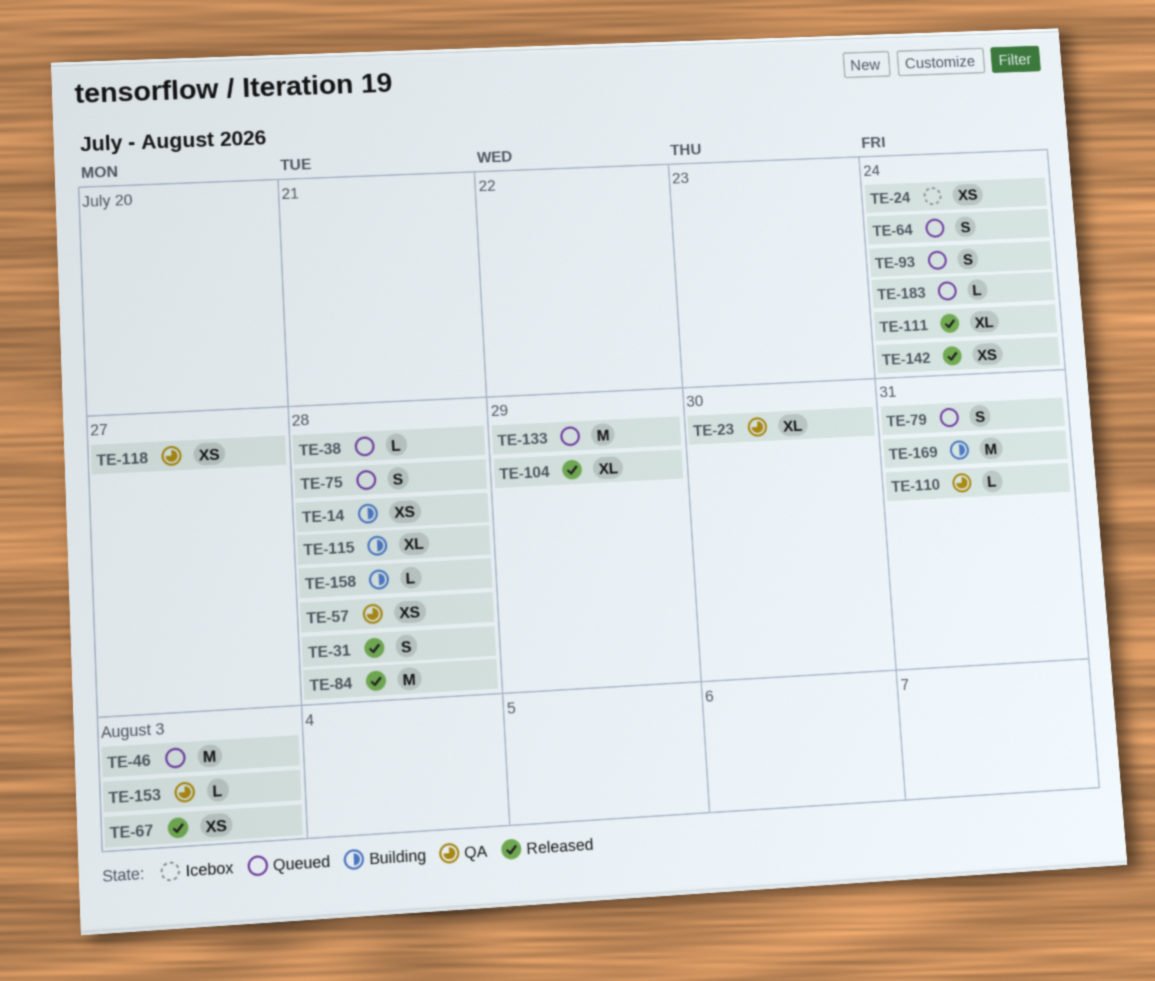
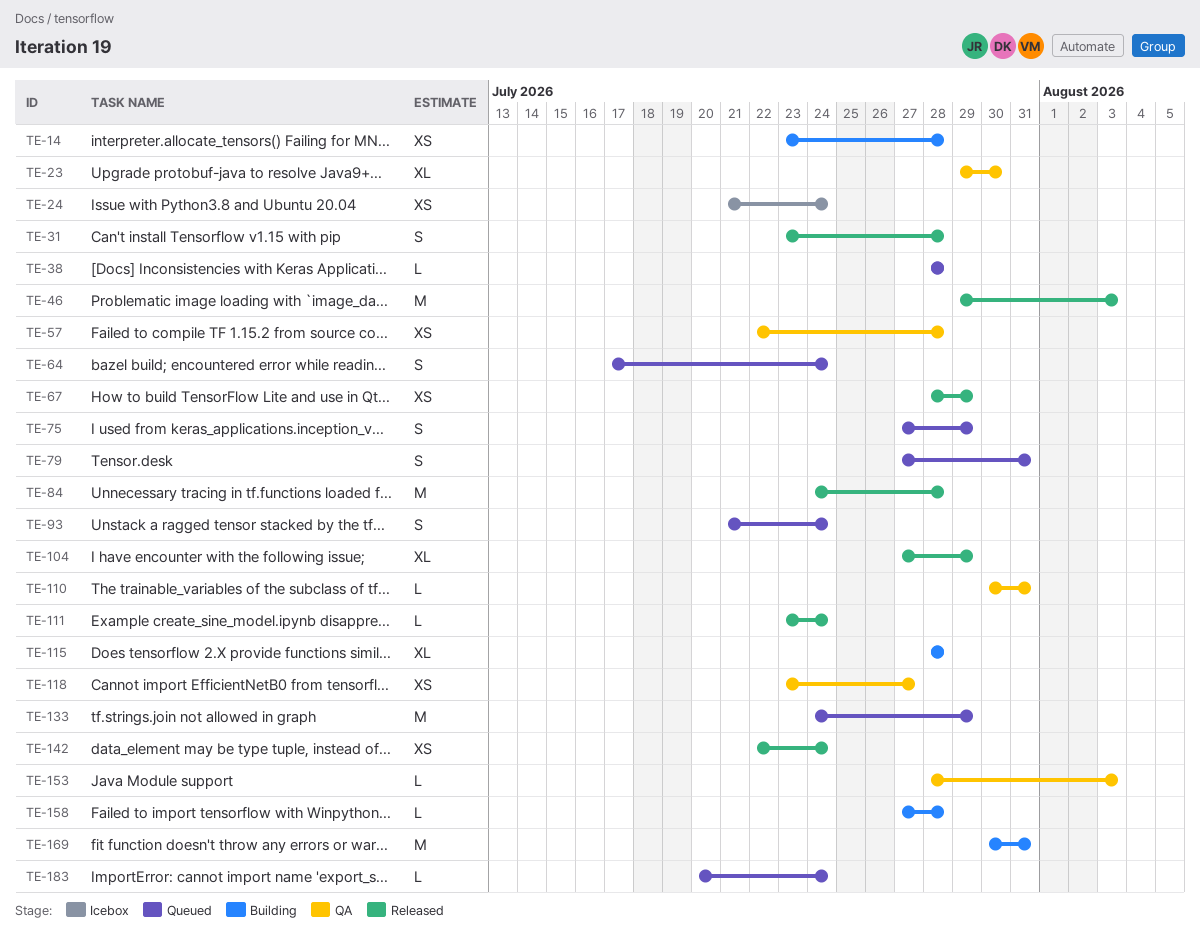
TE-46, status: Queued -> Released
TE-67, due: Aug 3 -> Jul 29
TE-75, due: Jul 28 -> Jul 29
TE-111, estimate: XL -> L

